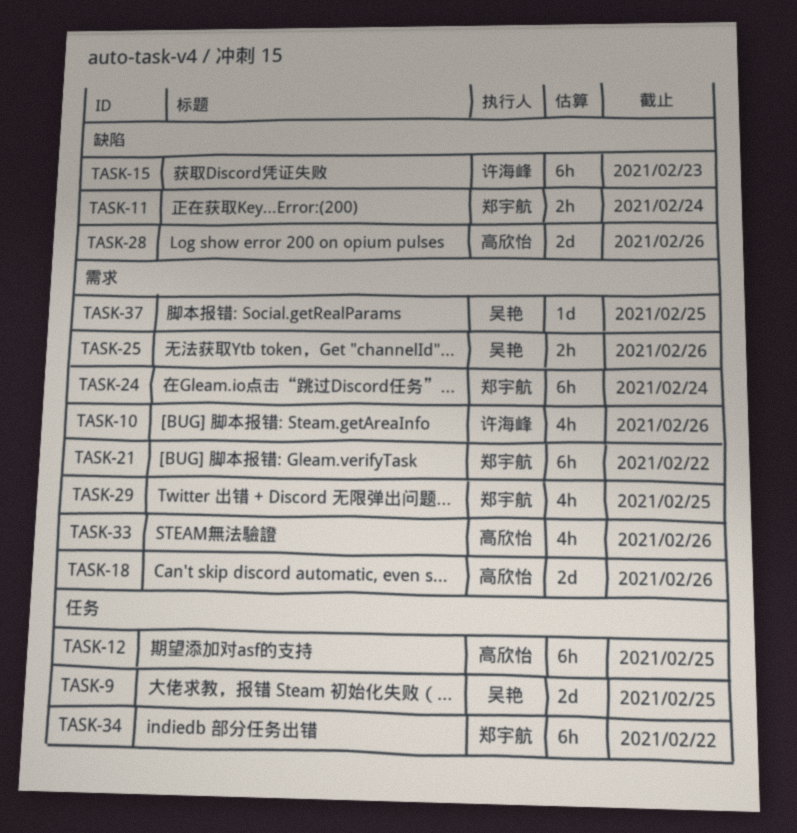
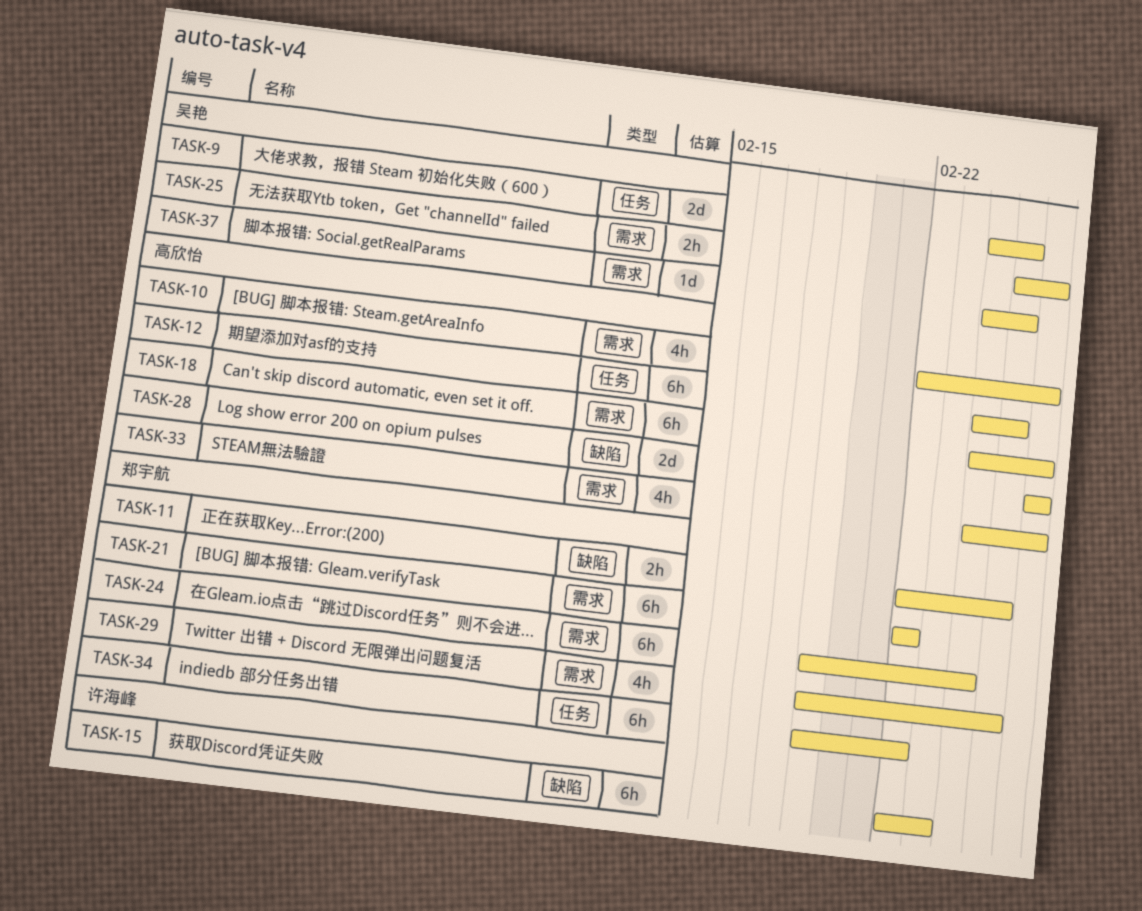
TASK-10, owner: 许海峰 -> 高欣怡
TASK-11, due: Feb 24 -> Feb 25
TASK-18, estimate: 2d -> 6h

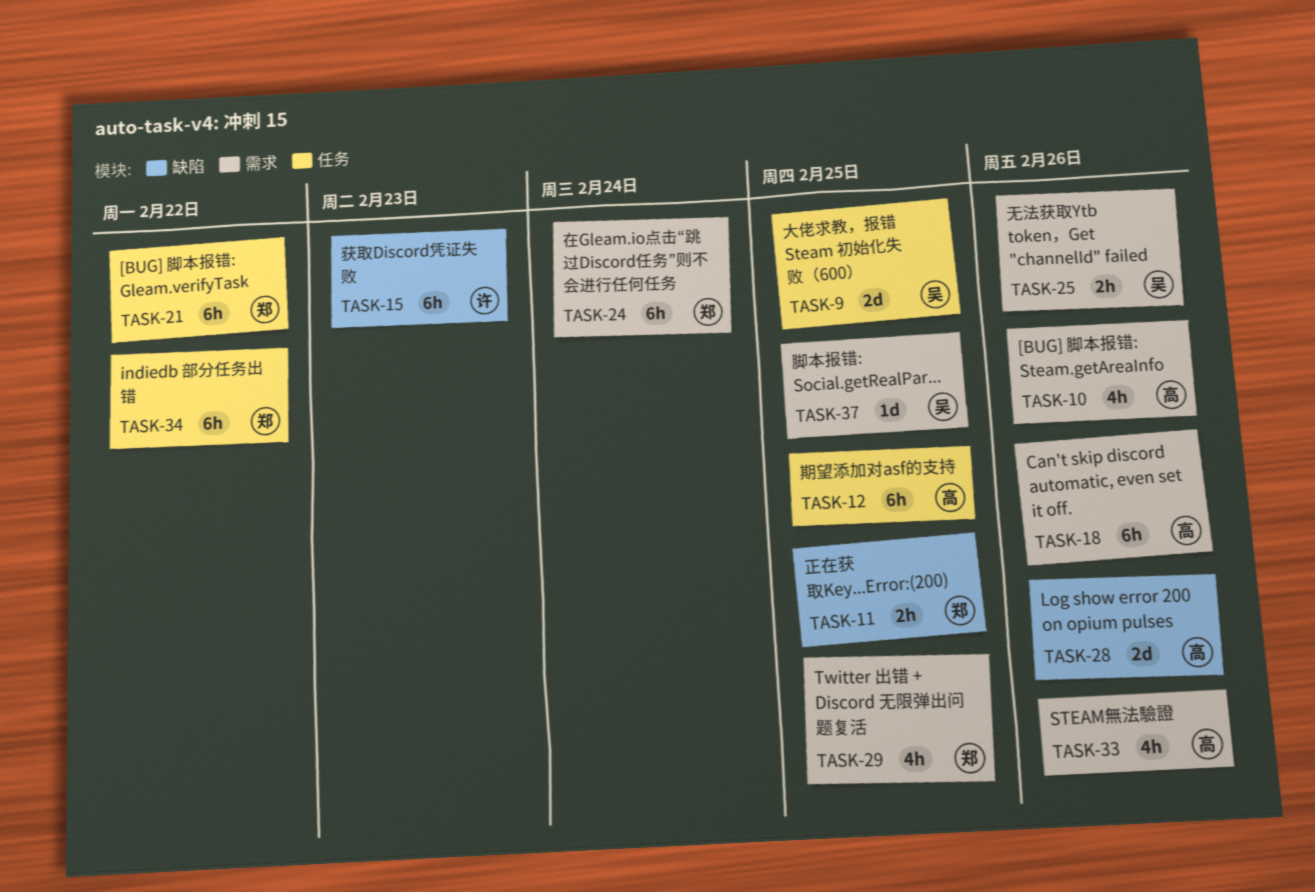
TASK-21, label: 需求 -> 任务

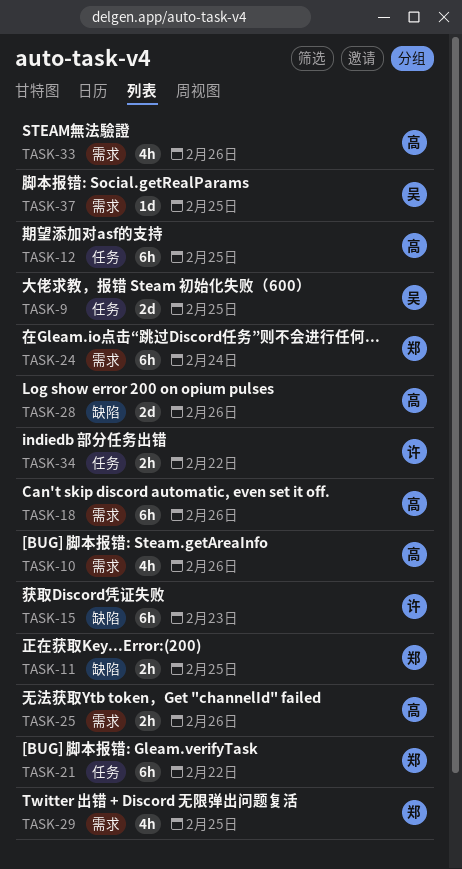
TASK-25, owner: 吴 -> 高
TASK-34, owner: 郑 -> 许
TASK-34, estimate: 6h -> 2h

